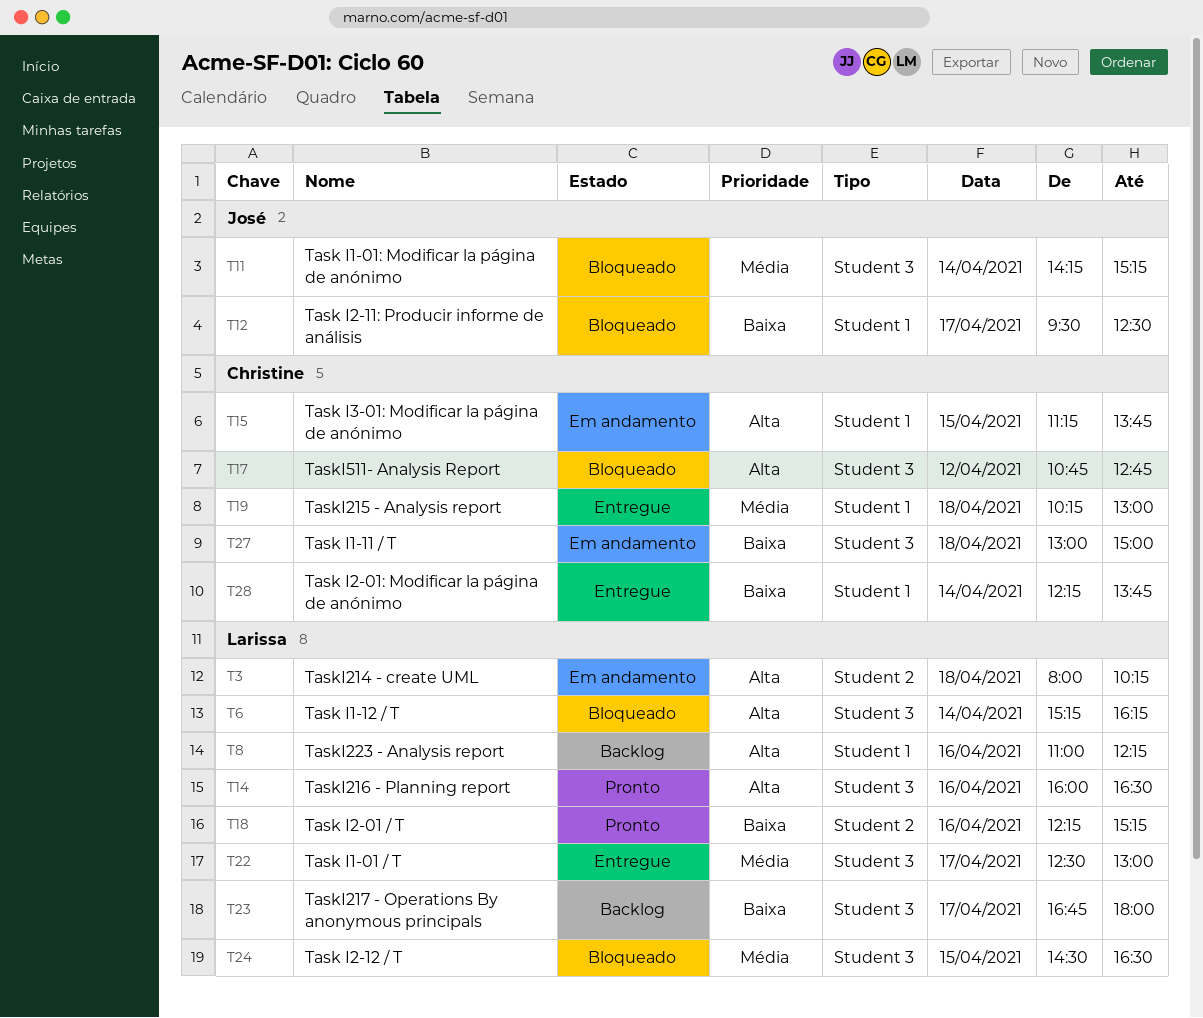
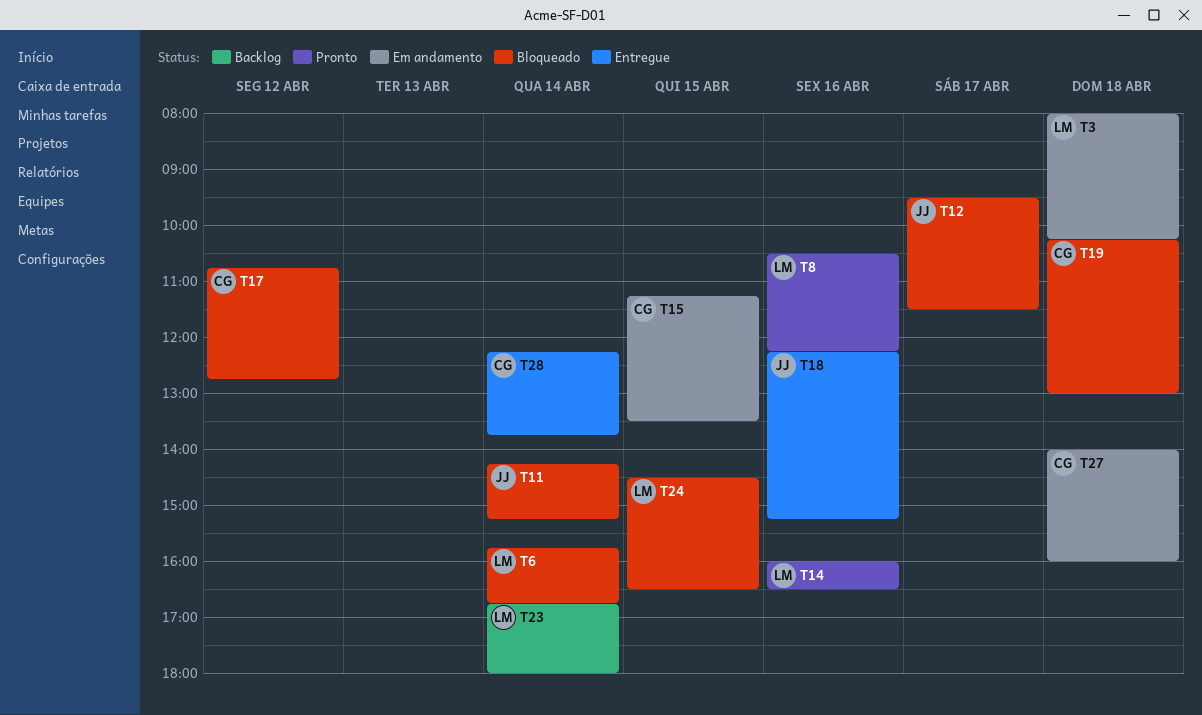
T6, begins: 15:15 -> 15:45
T6, ends: 16:15 -> 16:45
T8, status: Backlog -> Pronto
T8, begins: 11:00 -> 10:30
T12, ends: 12:30 -> 11:30
T15, ends: 13:45 -> 13:30
T18, status: Pronto -> Entregue
T18, owner: Larissa -> José
T19, status: Entregue -> Bloqueado
T22: present -> none
T23, day: Apr 17 -> Apr 14
T27, begins: 13:00 -> 14:00
T27, ends: 15:00 -> 16:00

